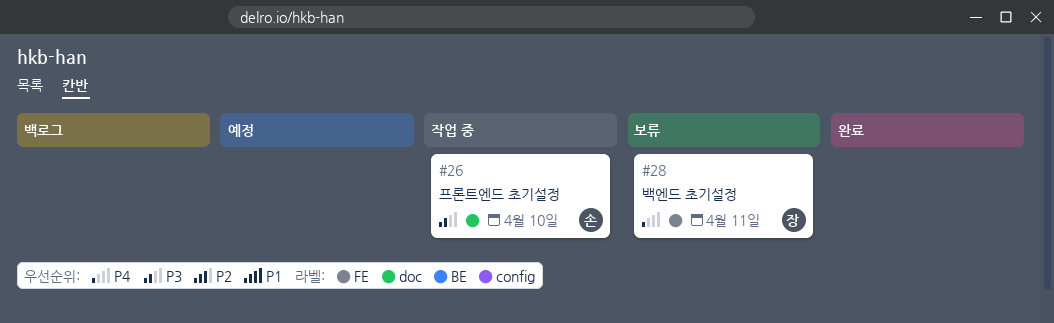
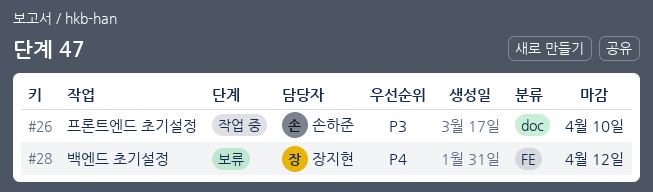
#28, due: Apr 11 -> Apr 12

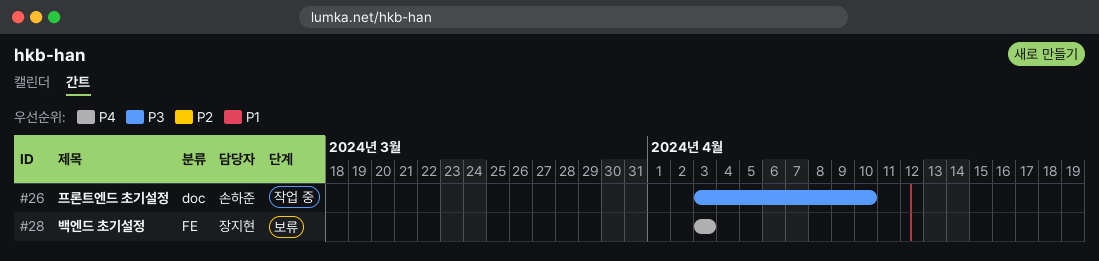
#28, due: Apr 12 -> Apr 3

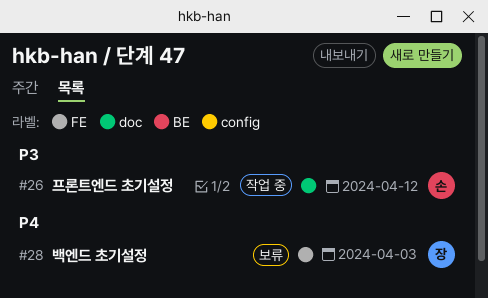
#26, due: Apr 10 -> Apr 12

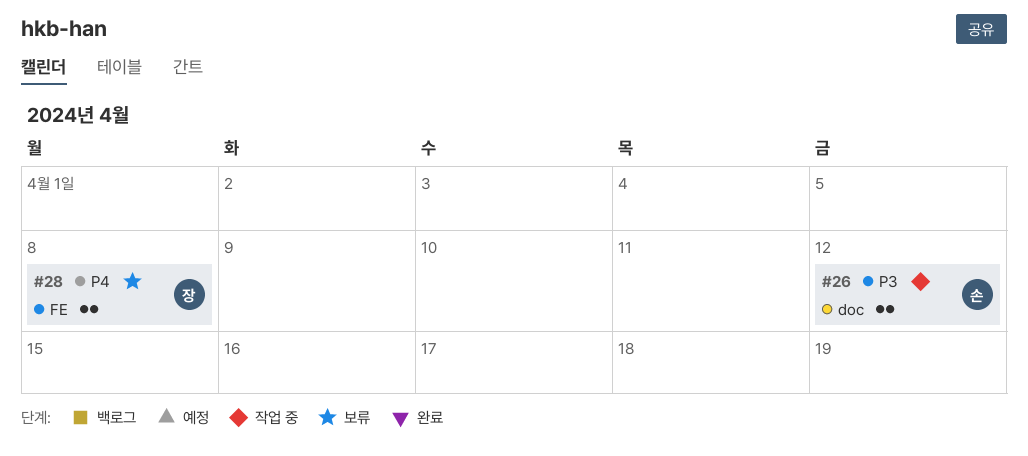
#28, due: Apr 3 -> Apr 8

